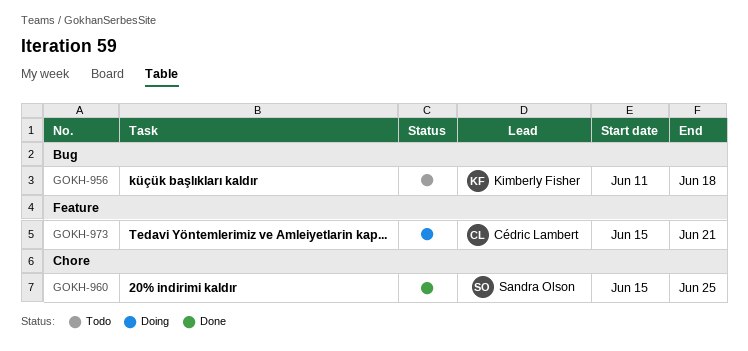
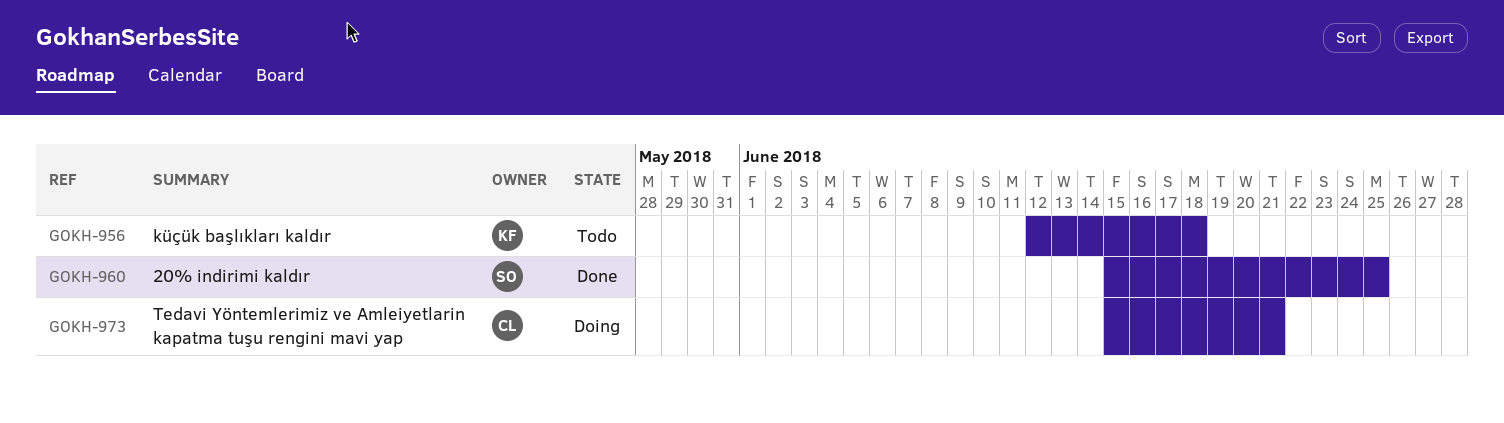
GOKH-956, start: Jun 11 -> Jun 12

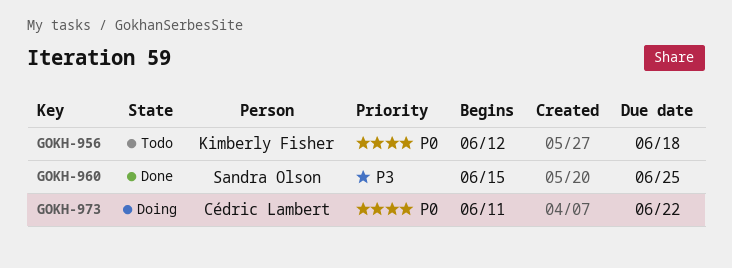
GOKH-973, start: Jun 15 -> Jun 11
GOKH-973, due: Jun 21 -> Jun 22

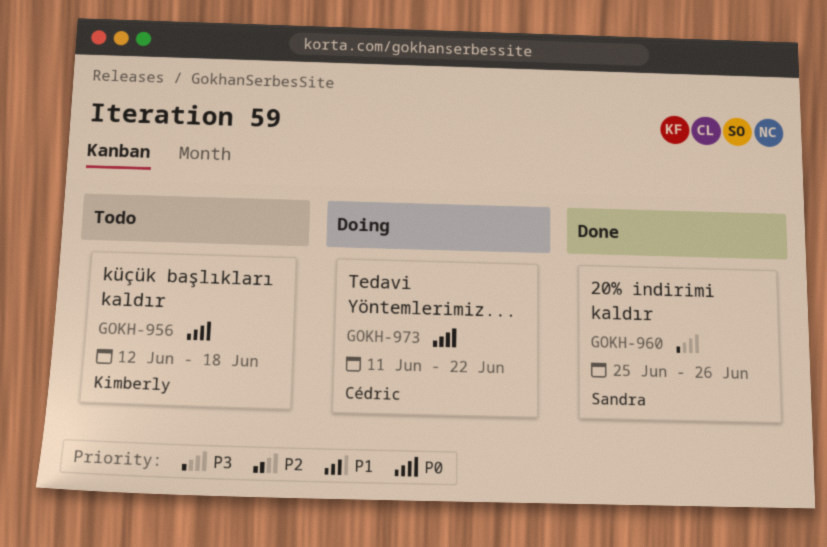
GOKH-960, start: Jun 15 -> Jun 25
GOKH-960, due: Jun 25 -> Jun 26

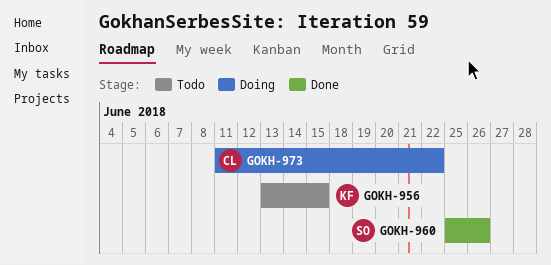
GOKH-956, start: Jun 12 -> Jun 13
GOKH-956, due: Jun 18 -> Jun 15

